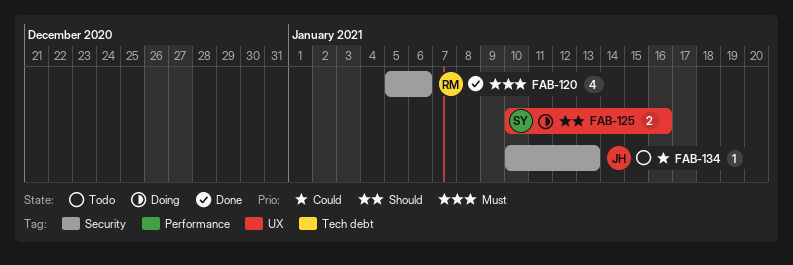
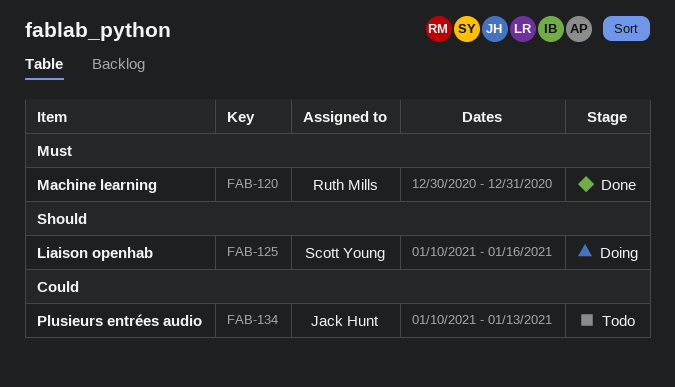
FAB-120, start: Jan 5 -> Dec 30
FAB-120, due: Jan 6 -> Dec 31

